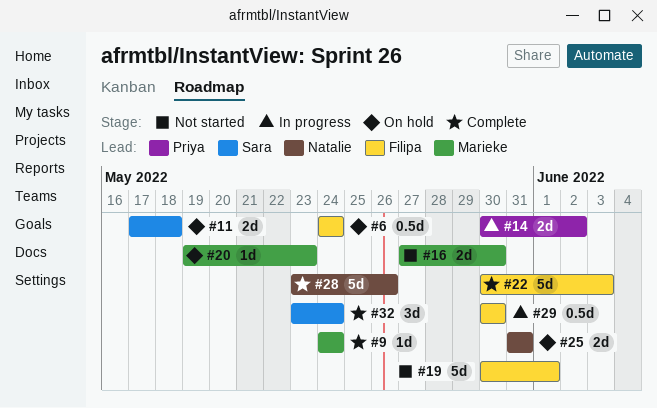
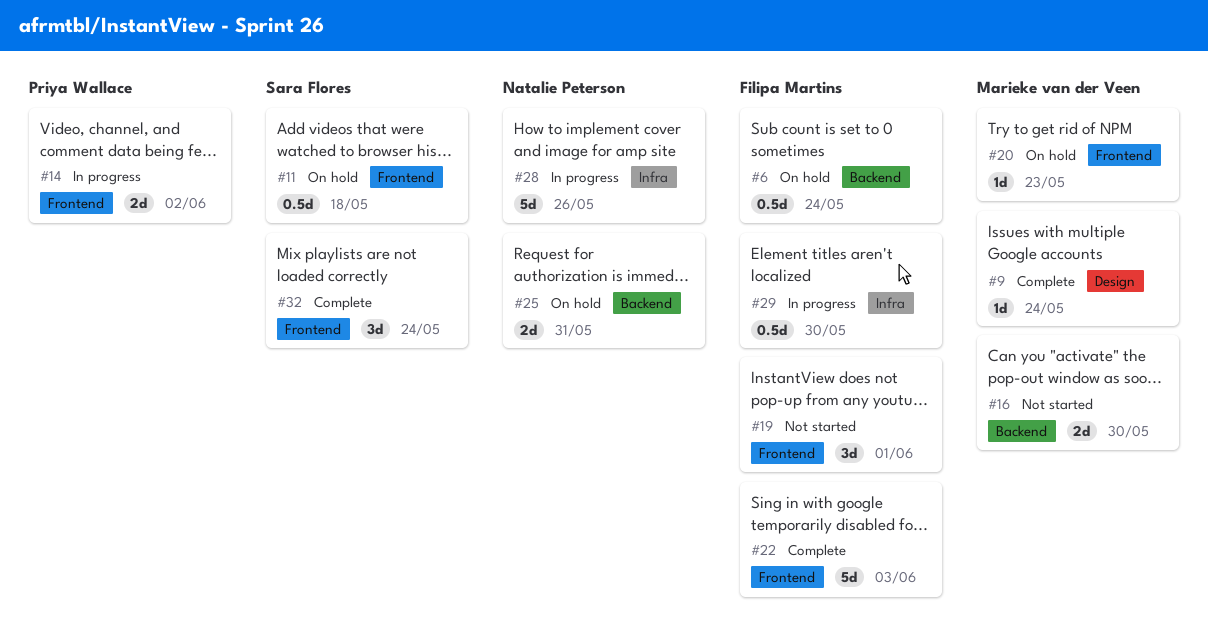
#11, estimate: 2d -> 0.5d
#19, estimate: 5d -> 3d
#28, status: Complete -> In progress

